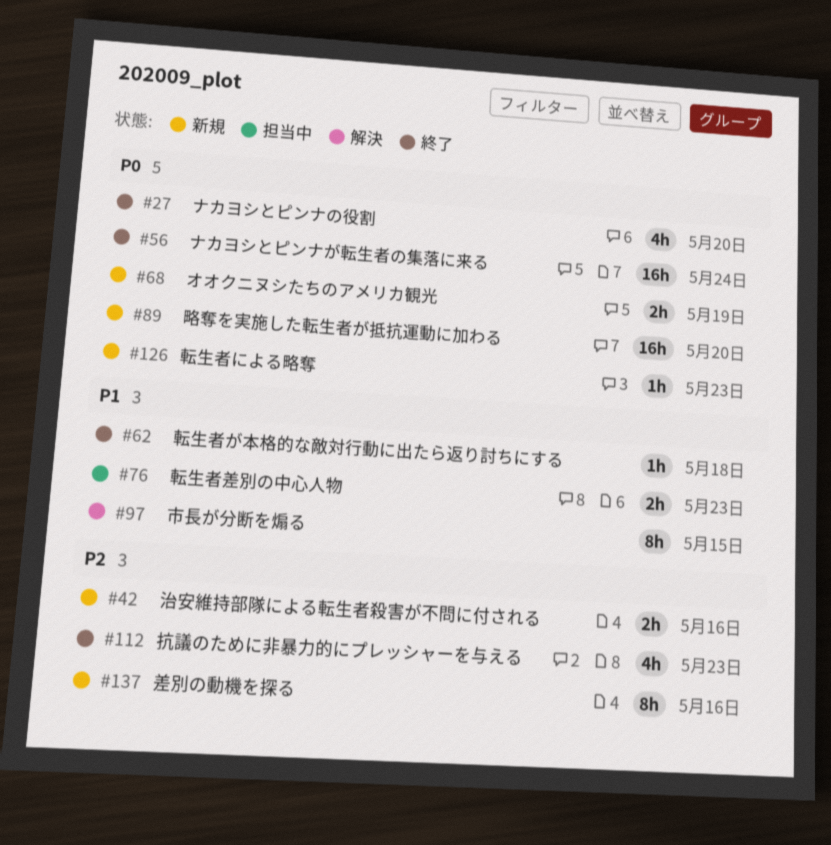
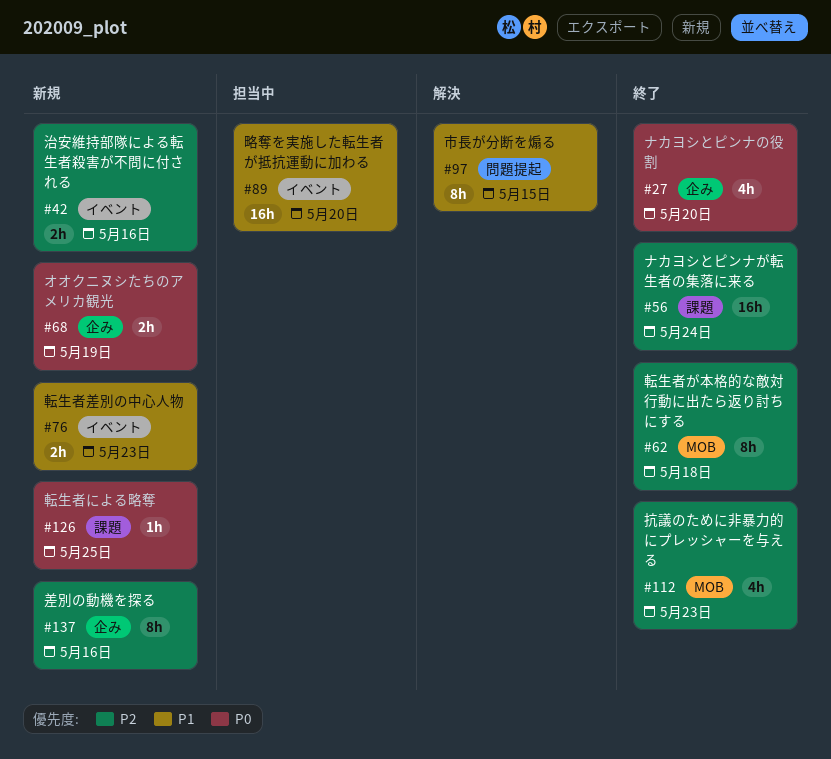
#56, priority: P0 -> P2
#62, priority: P1 -> P2
#62, estimate: 1h -> 8h
#76, status: 担当中 -> 新規
#89, status: 新規 -> 担当中
#89, priority: P0 -> P1
#126, due: May 23 -> May 25

